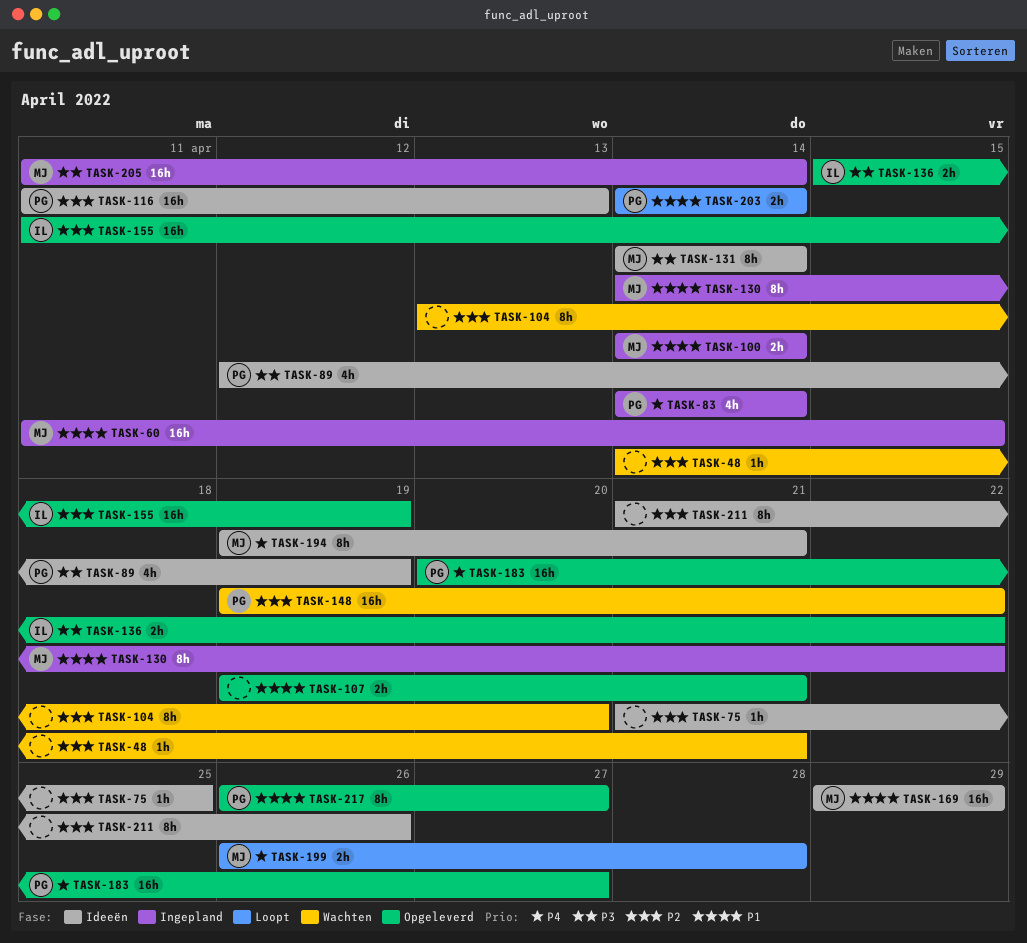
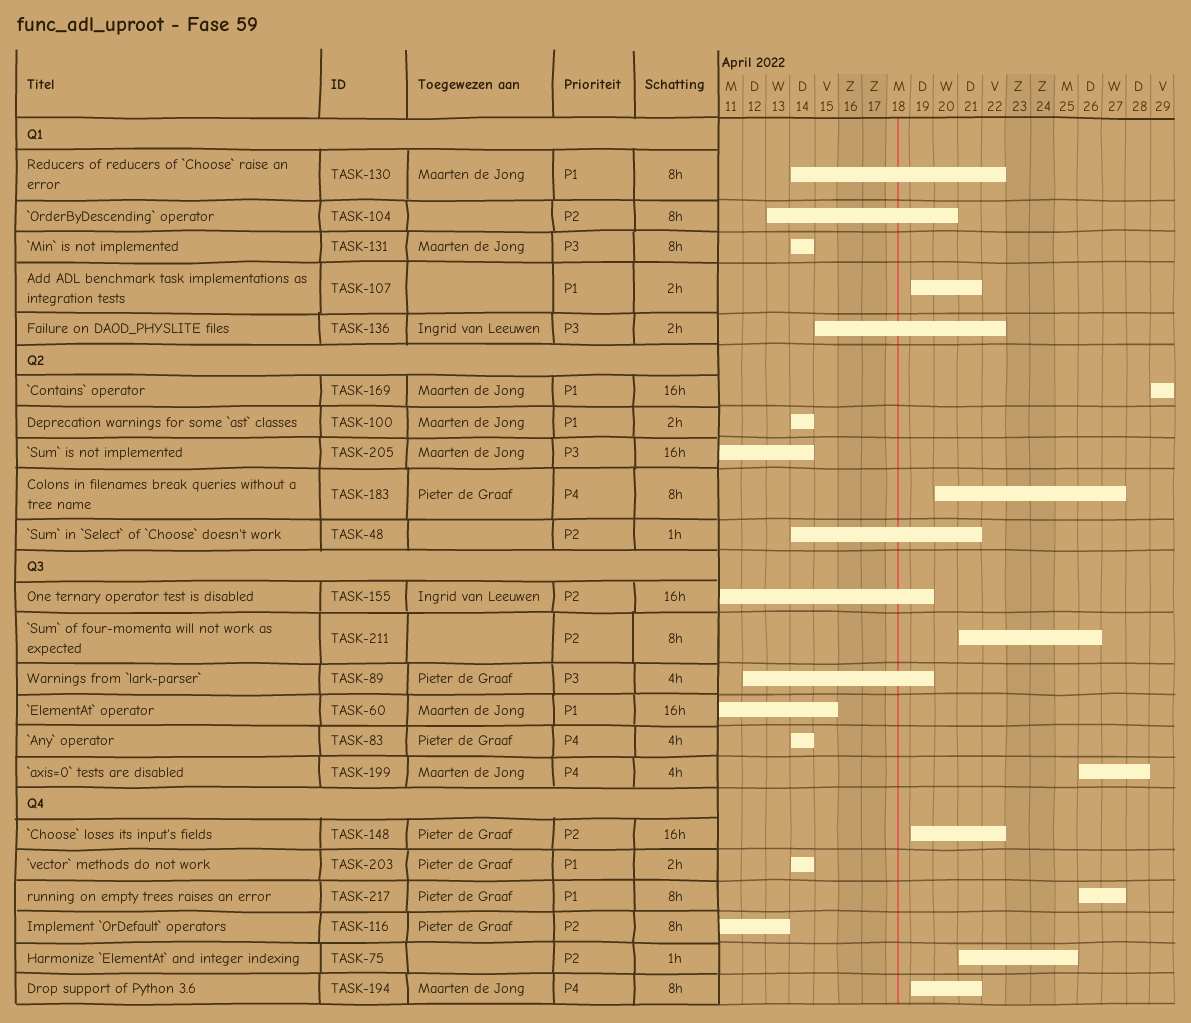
TASK-116, estimate: 16h -> 8h
TASK-183, estimate: 16h -> 8h
TASK-199, estimate: 2h -> 4h

